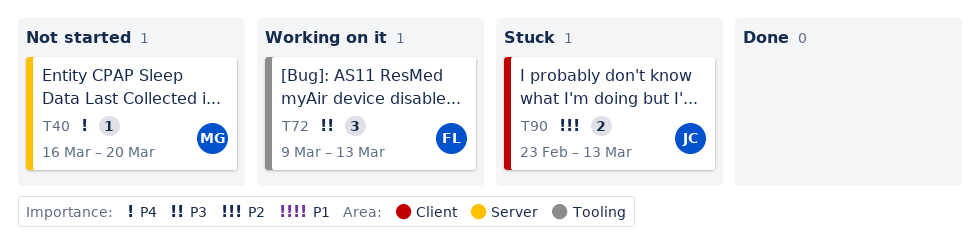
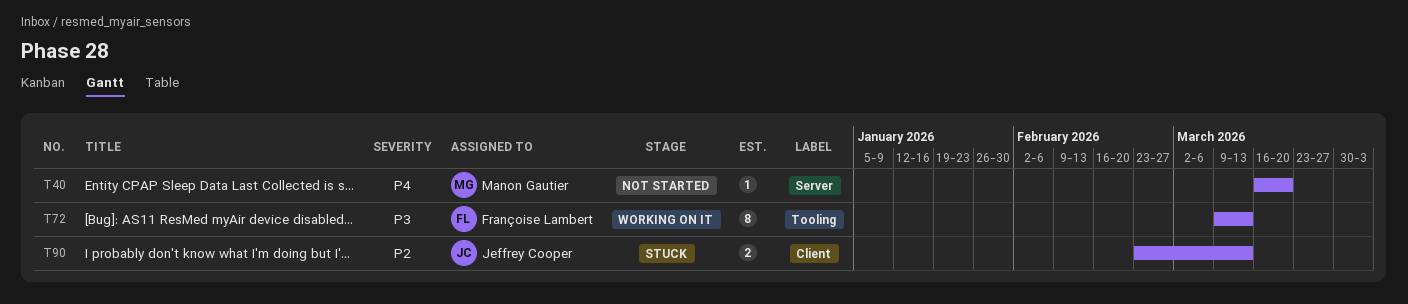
T72, estimate: 3 -> 8

